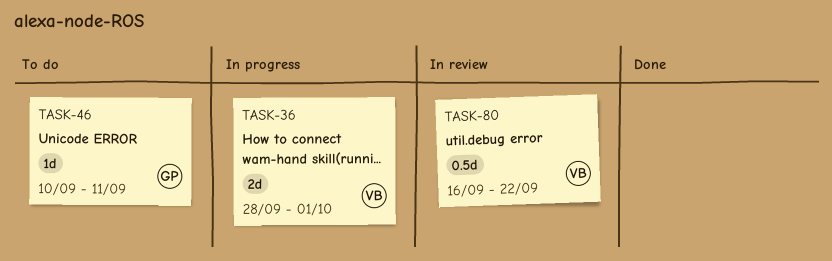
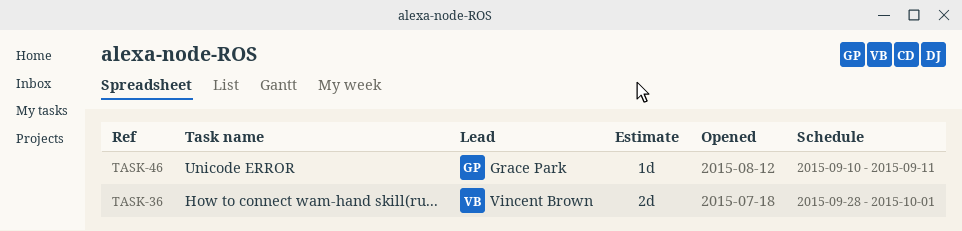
TASK-80: present -> none

